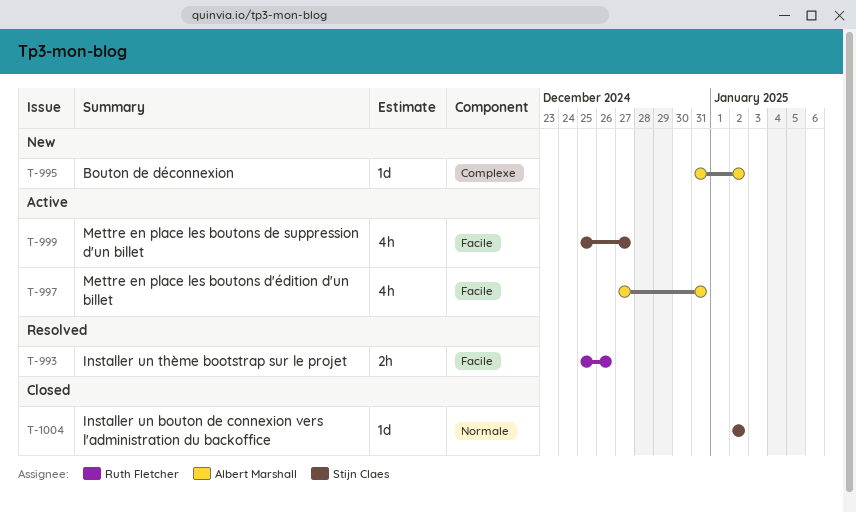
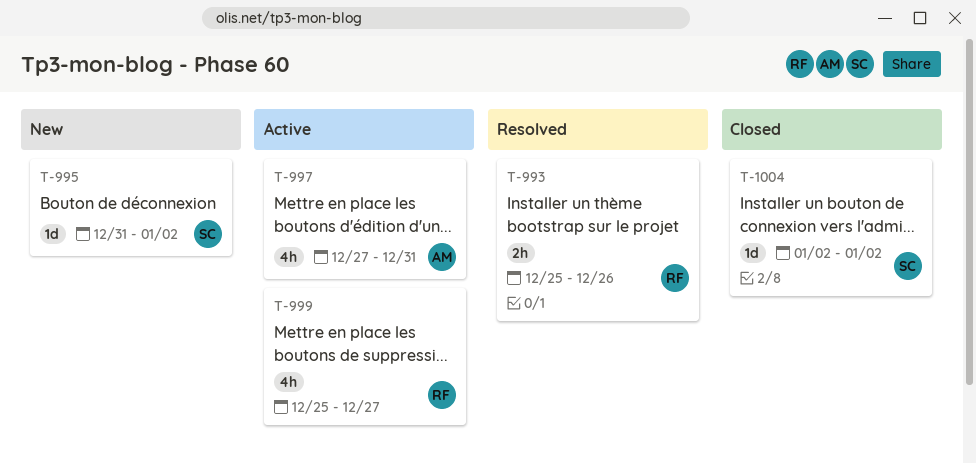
T-995, owner: Albert Marshall -> Stijn Claes
T-999, owner: Stijn Claes -> Ruth Fletcher

